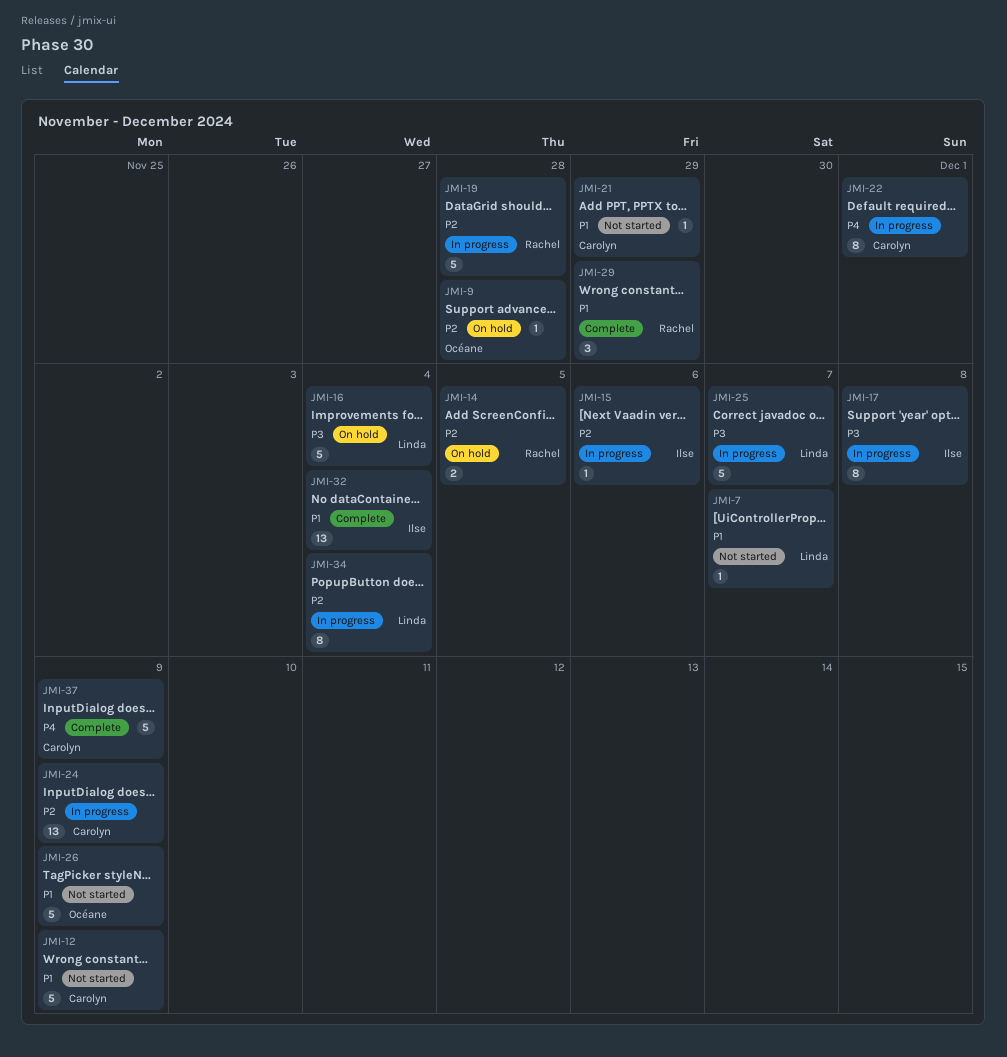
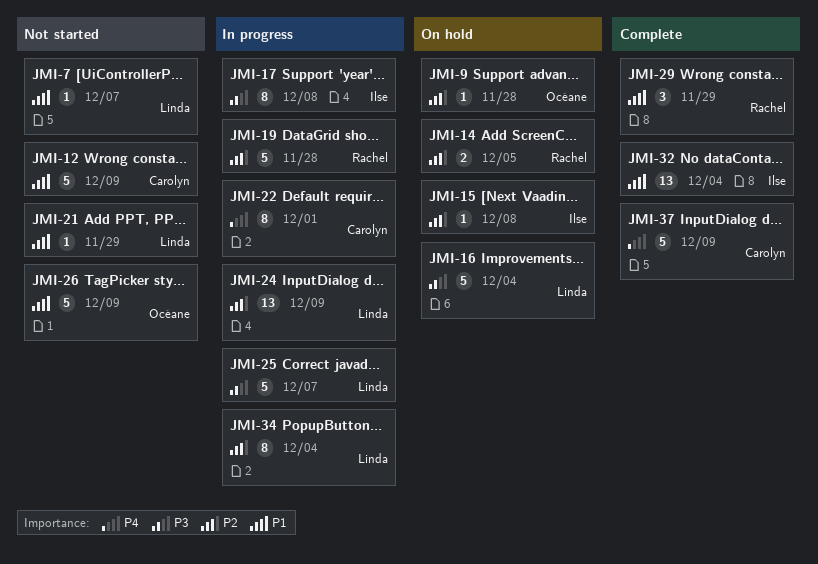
JMI-15, status: In progress -> On hold
JMI-15, due: Dec 6 -> Dec 8
JMI-21, owner: Carolyn -> Linda
JMI-24, owner: Carolyn -> Linda

